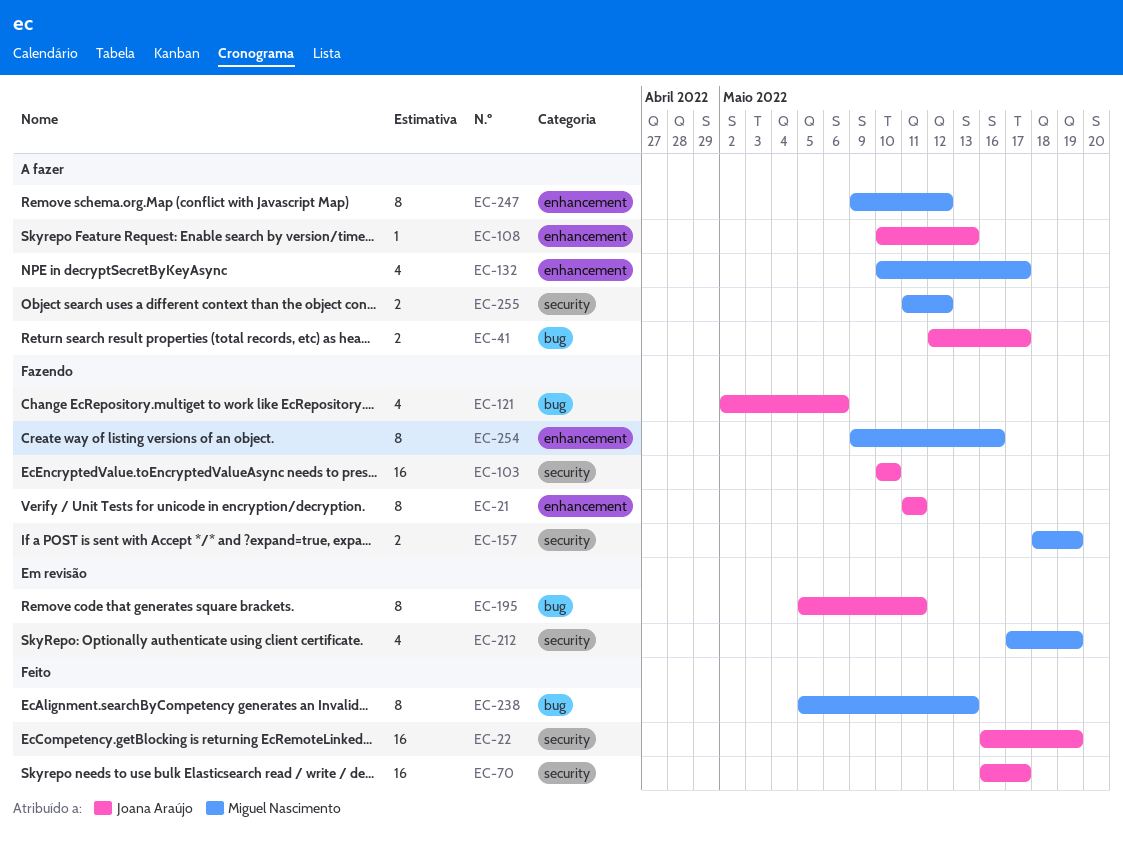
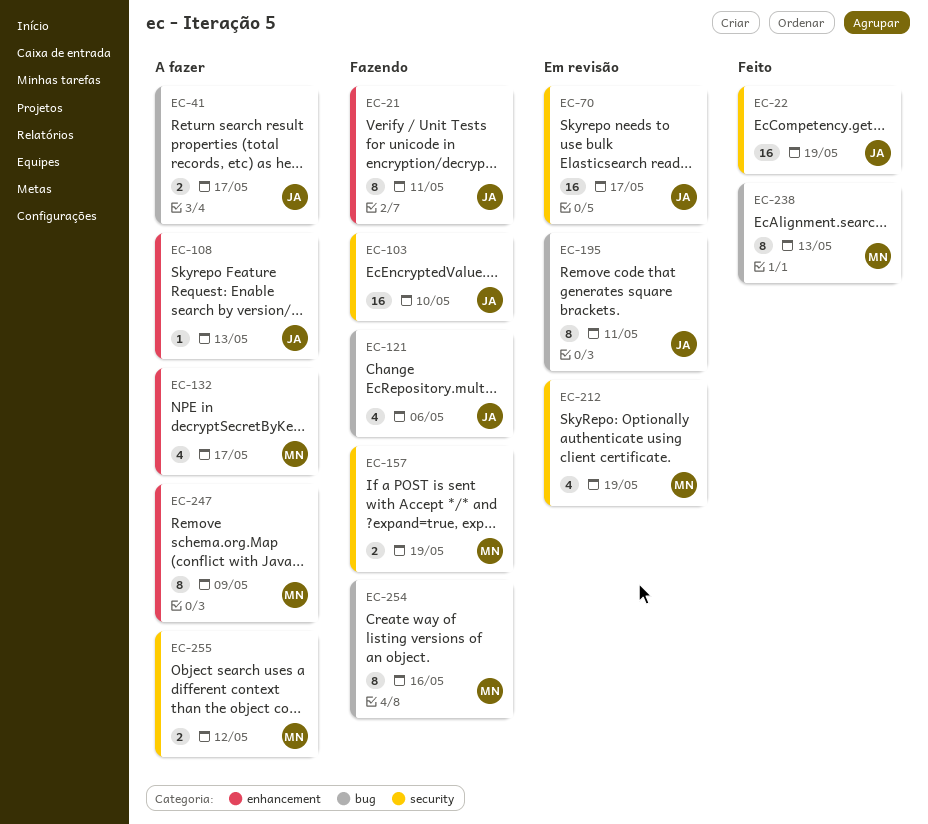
EC-70, status: Feito -> Em revisão
EC-247, due: May 12 -> May 9
EC-254, label: enhancement -> bug

